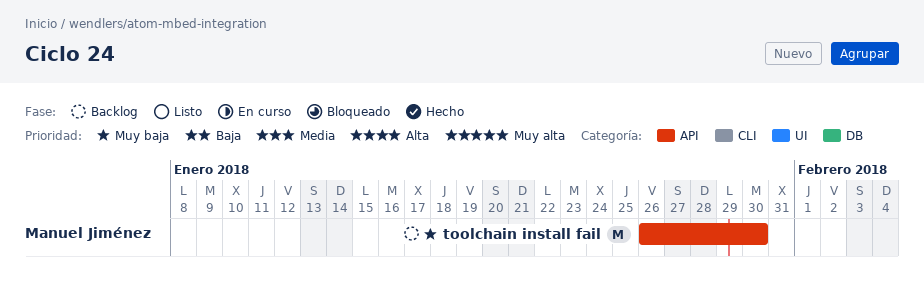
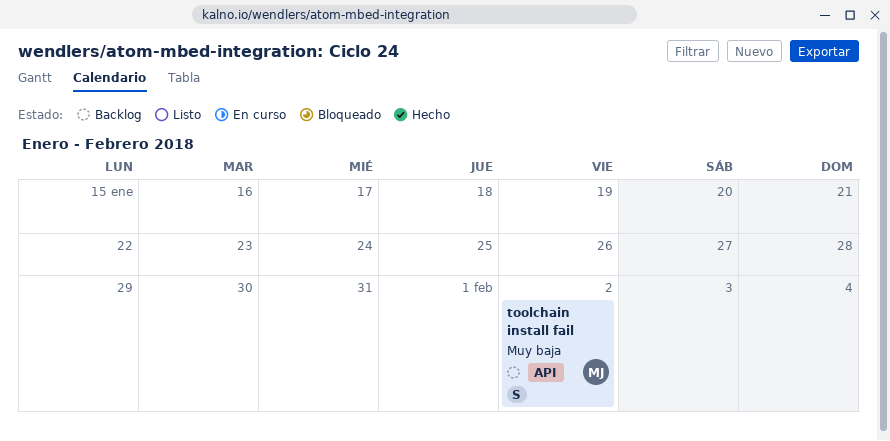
toolchain install fail, estimate: M -> S
toolchain install fail, due: Jan 30 -> Feb 2

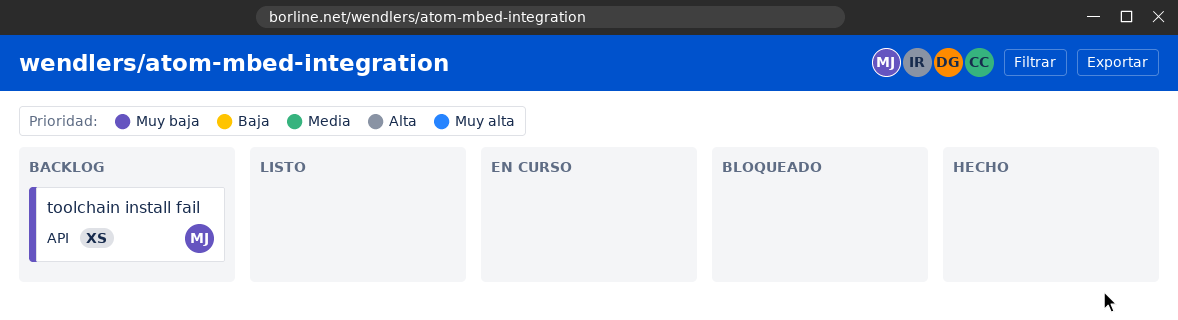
toolchain install fail, estimate: S -> XS

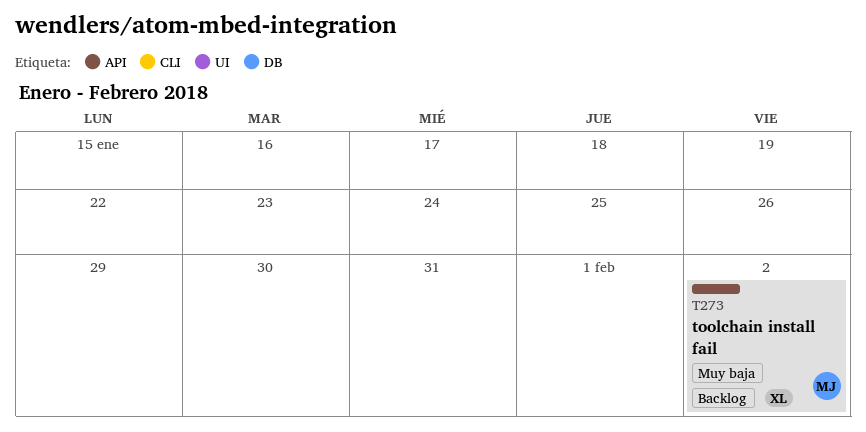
toolchain install fail, estimate: XS -> XL

